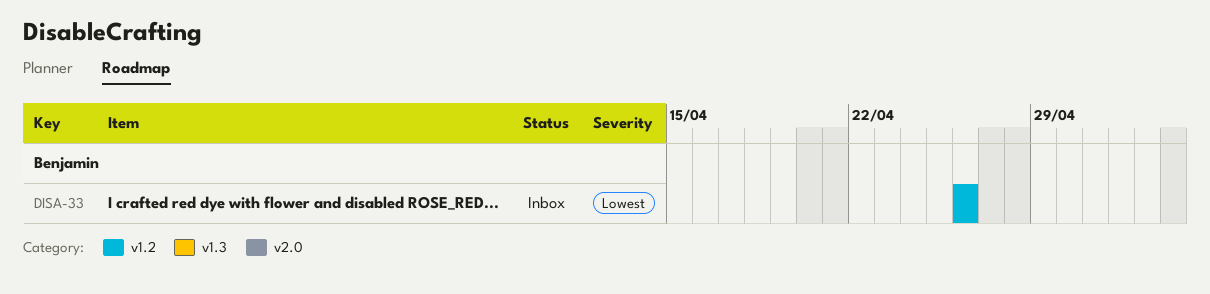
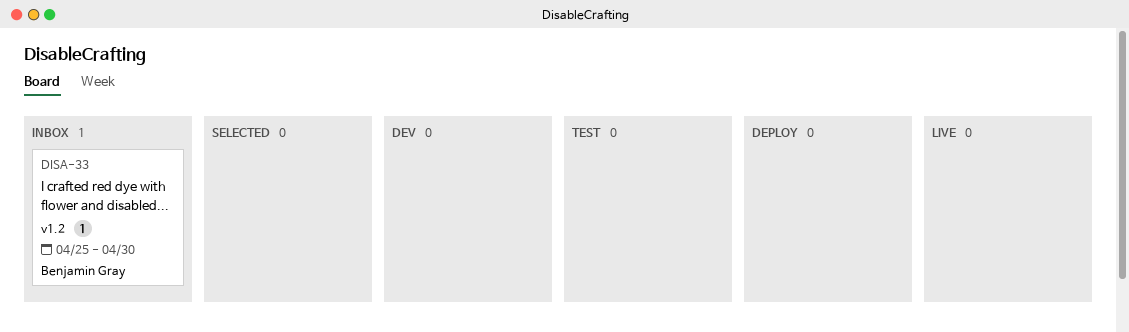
DISA-33, start: Apr 26 -> Apr 25
DISA-33, due: Apr 26 -> Apr 30

